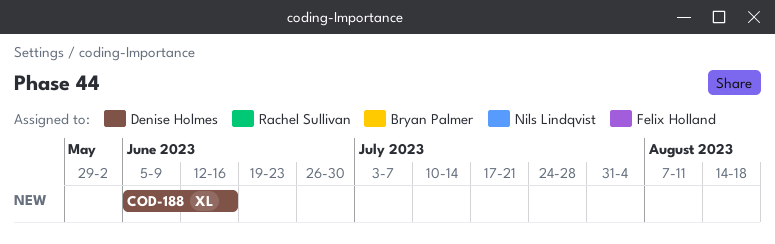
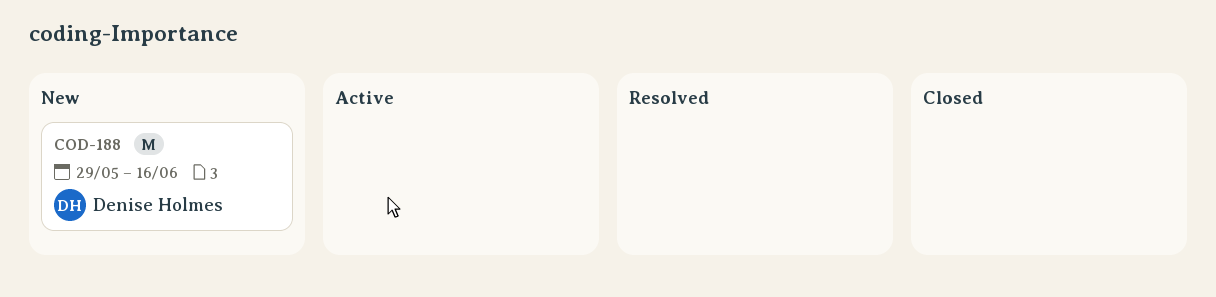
COD-188, estimate: XL -> M
COD-188, start: Jun 5 -> May 29

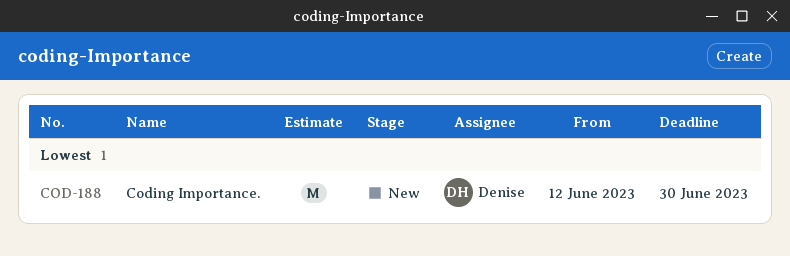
COD-188, start: May 29 -> Jun 12
COD-188, due: Jun 16 -> Jun 30

